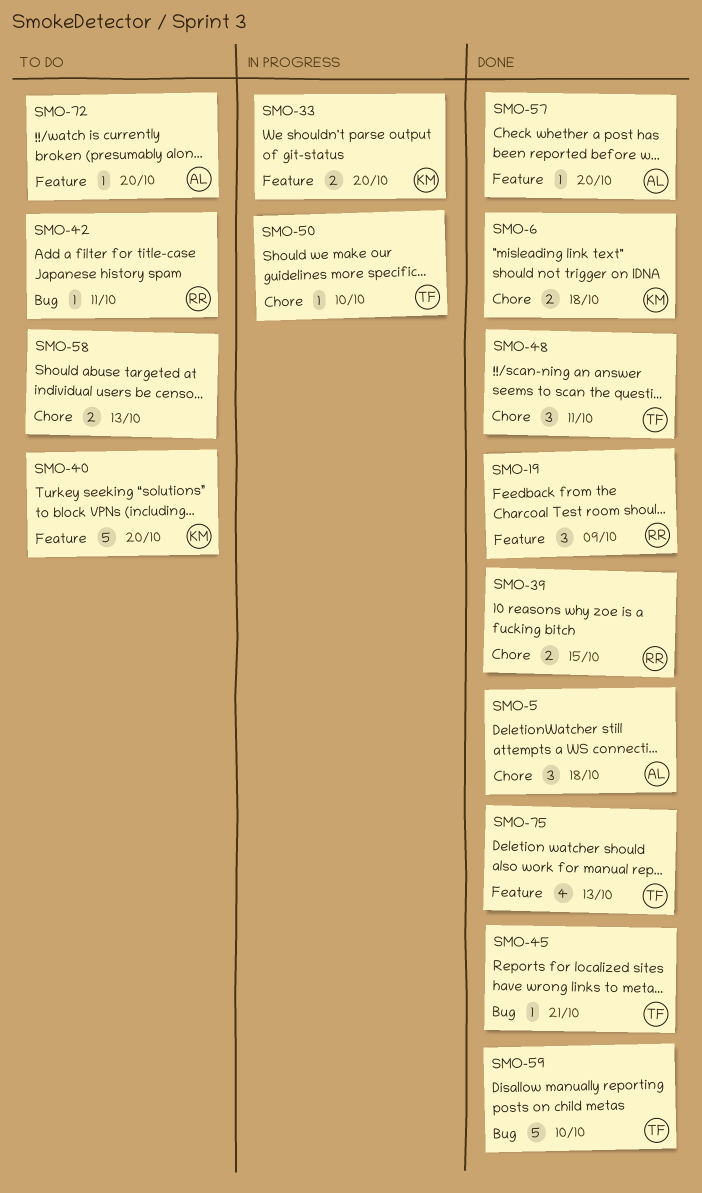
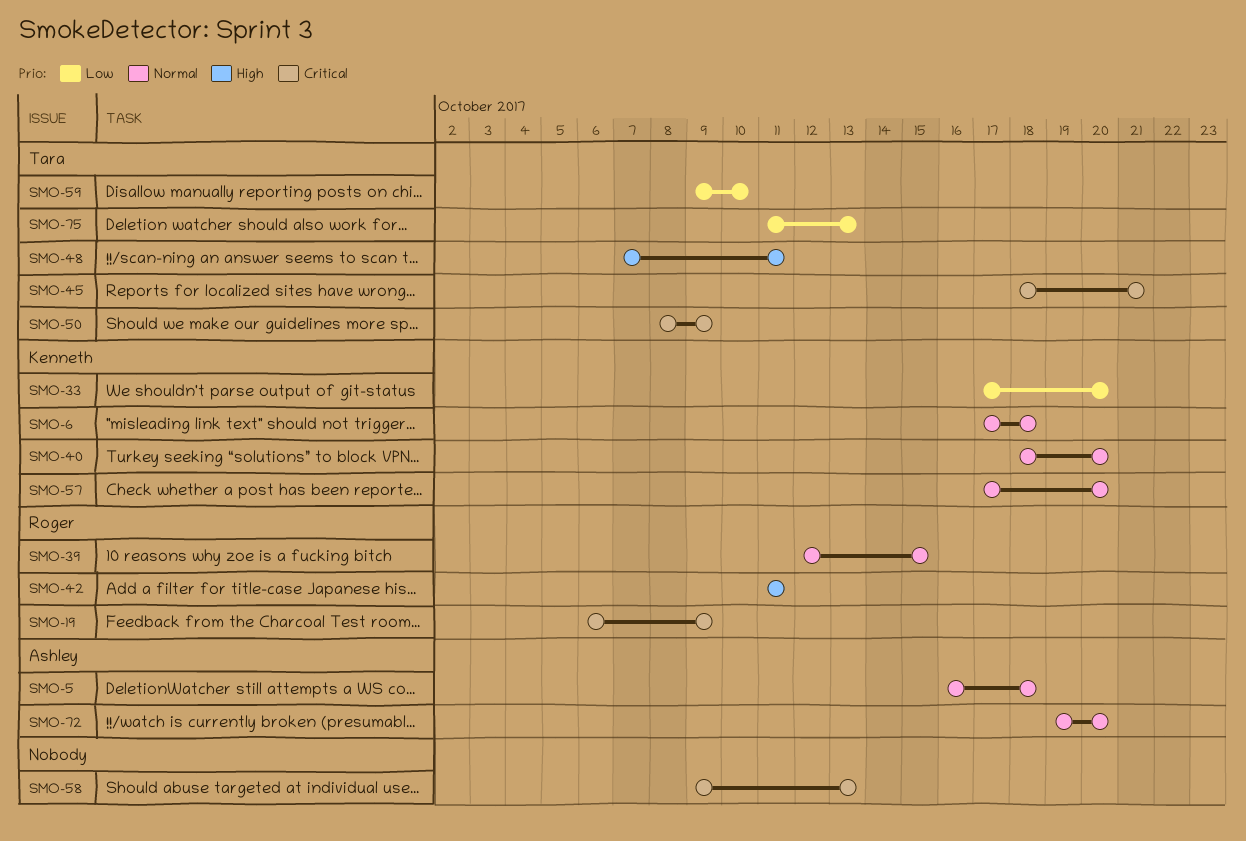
SMO-50, due: Oct 10 -> Oct 9
SMO-57, owner: Ashley -> Kenneth

